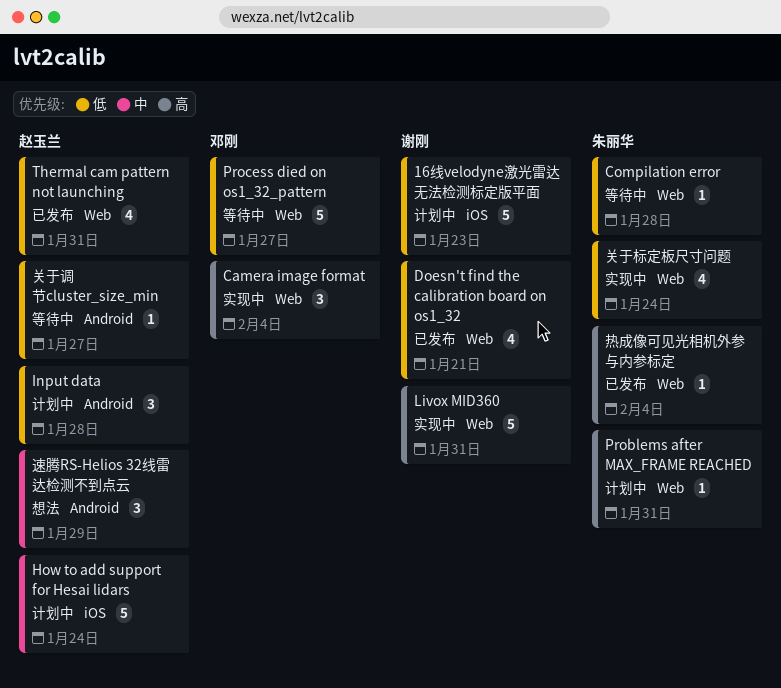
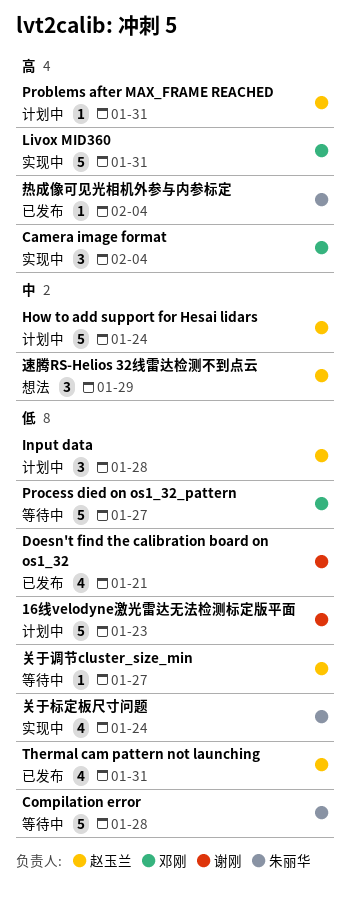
Compilation error, estimate: 1 -> 5
Livox MID360, owner: 谢刚 -> 邓刚
Problems after MAX_FRAME REACHED, owner: 朱丽华 -> 赵玉兰

